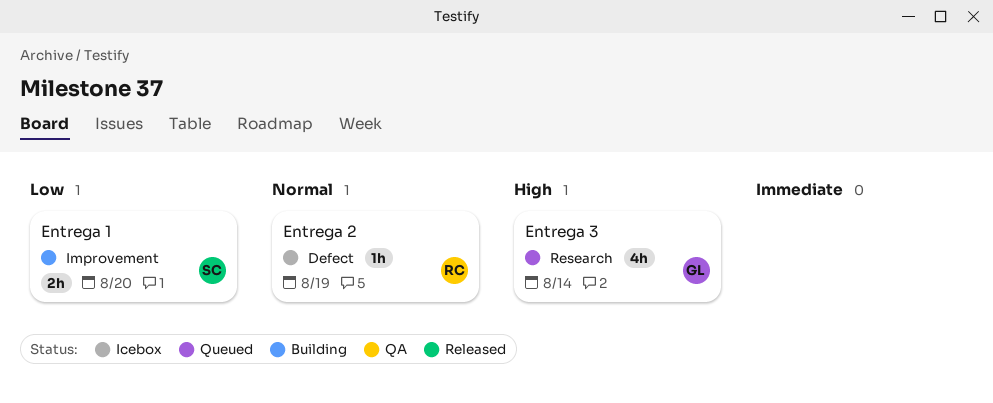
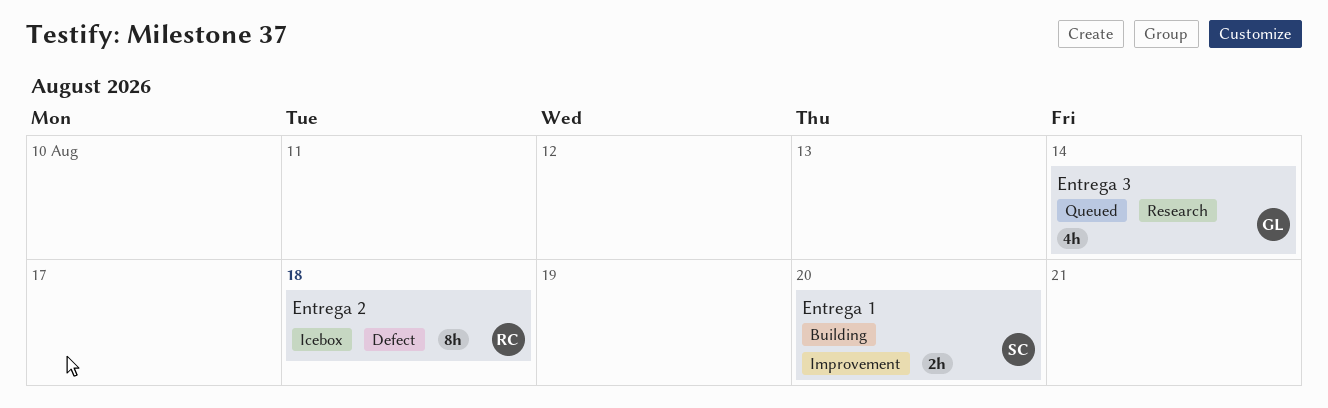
Entrega 2, estimate: 1h -> 8h
Entrega 2, due: Aug 19 -> Aug 18

